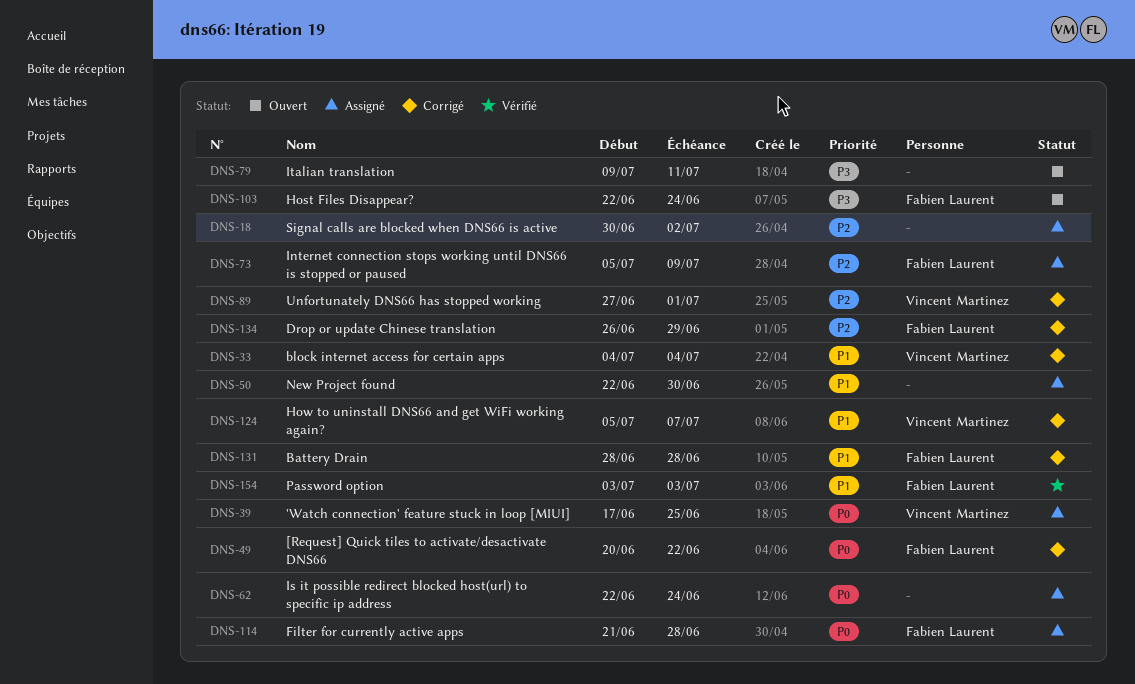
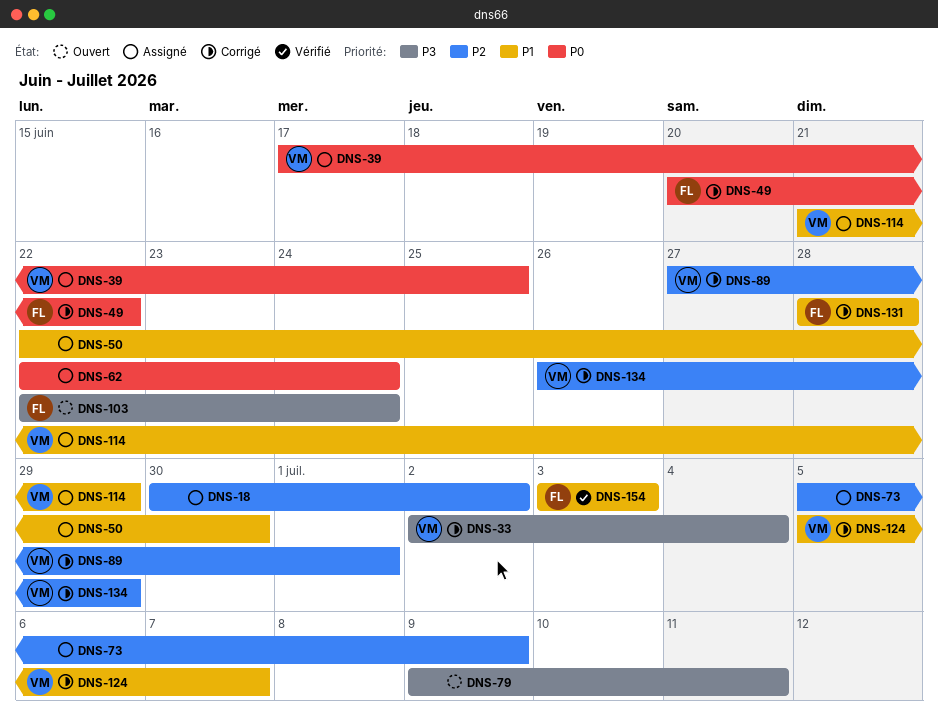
DNS-33, priority: P1 -> P3
DNS-33, start: Jul 4 -> Jul 2
DNS-73, owner: Fabien Laurent -> none
DNS-114, owner: Fabien Laurent -> Vincent Martinez
DNS-114, priority: P0 -> P1
DNS-114, due: Jun 28 -> Jun 29
DNS-134, owner: Fabien Laurent -> Vincent Martinez

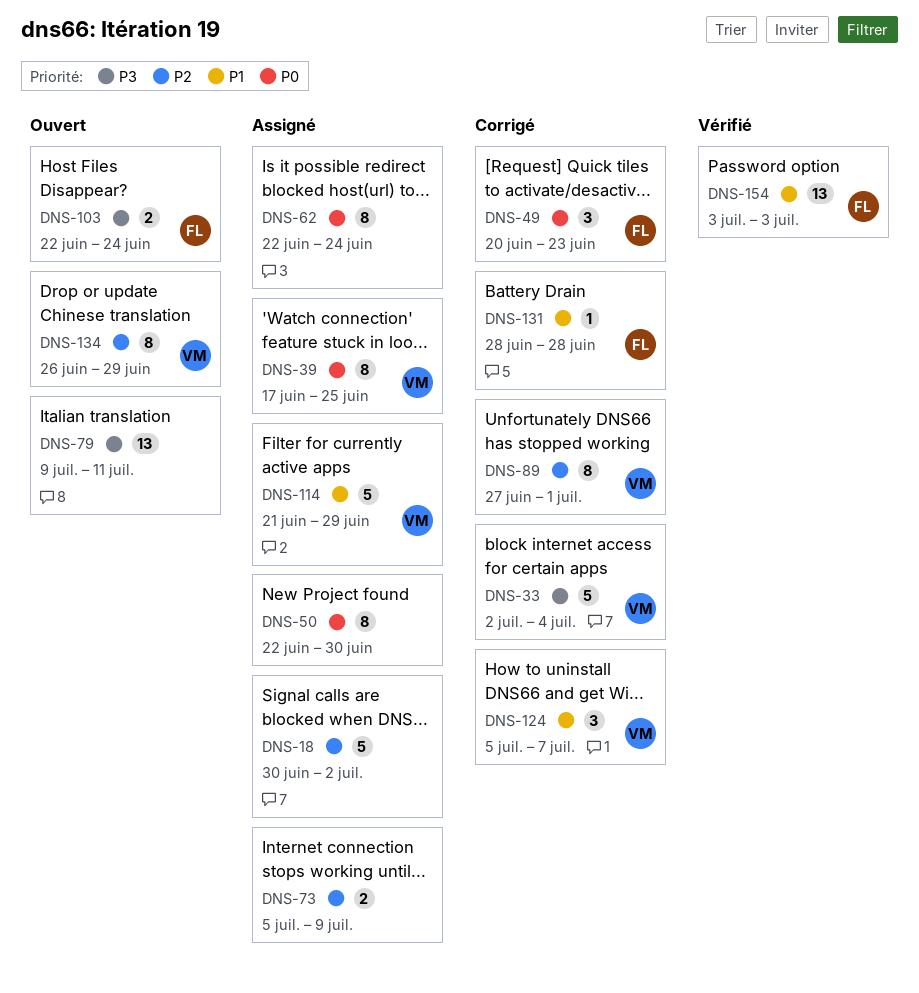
DNS-49, due: Jun 22 -> Jun 23
DNS-50, priority: P1 -> P0
DNS-134, status: Corrigé -> Ouvert

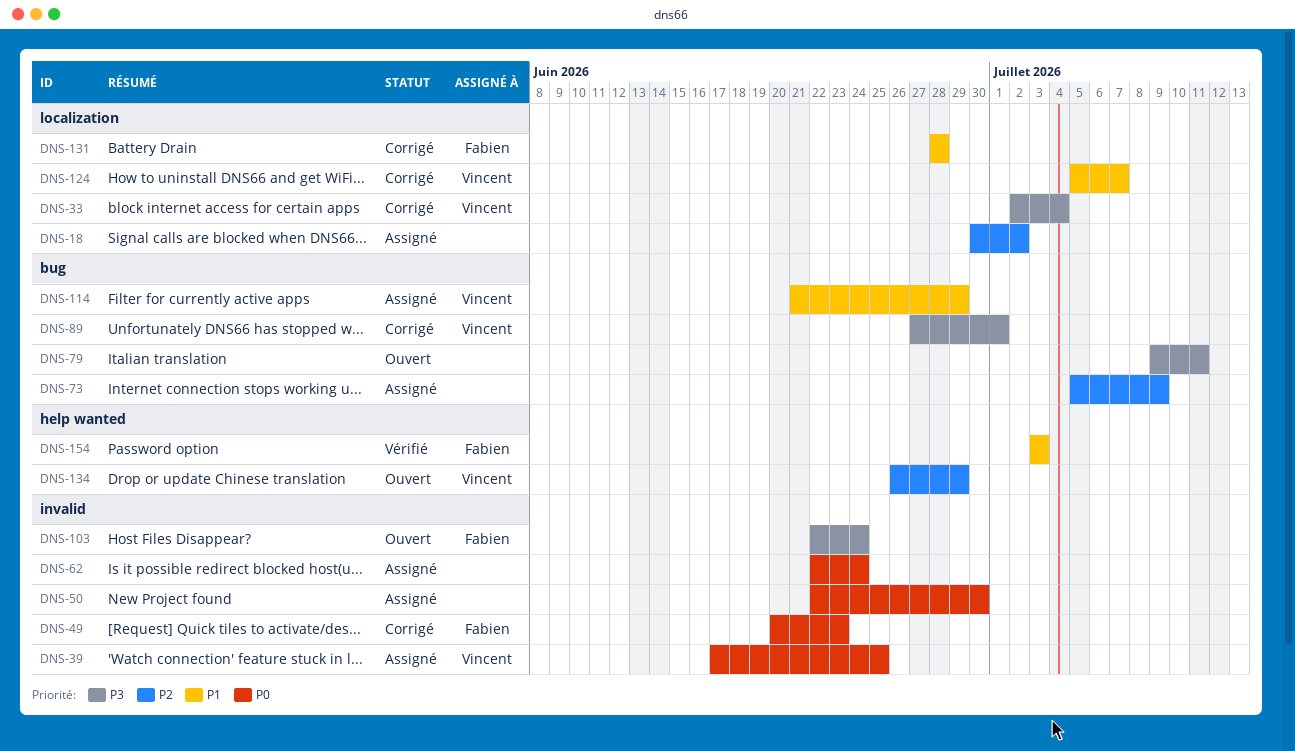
DNS-89, priority: P2 -> P3

